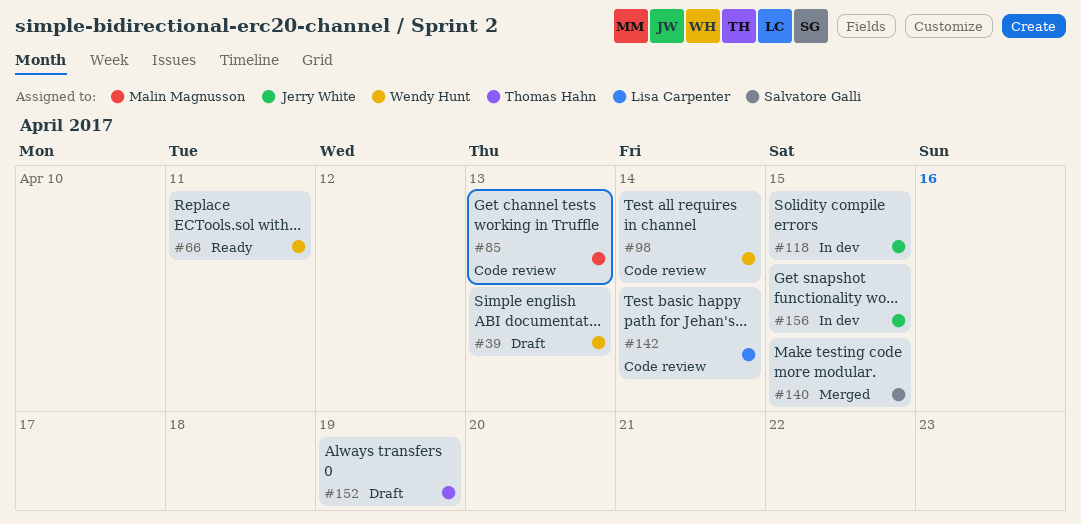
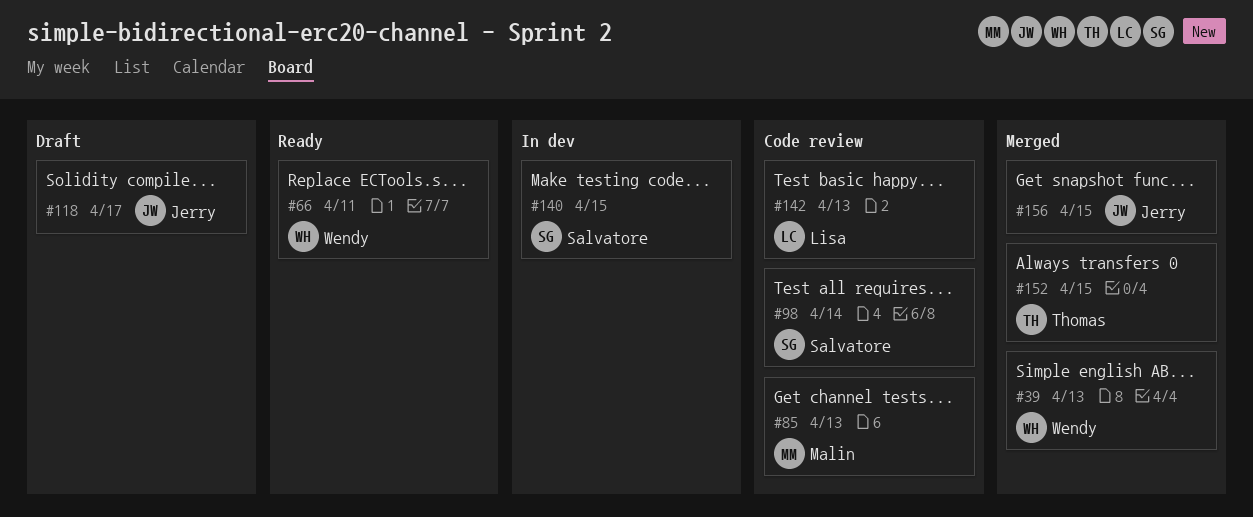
#39, status: Draft -> Merged
#98, owner: Wendy Hunt -> Salvatore Galli
#118, status: In dev -> Draft
#118, due: Apr 15 -> Apr 17
#140, status: Merged -> In dev
#142, due: Apr 14 -> Apr 13
#152, status: Draft -> Merged
#152, due: Apr 19 -> Apr 15
#156, status: In dev -> Merged

